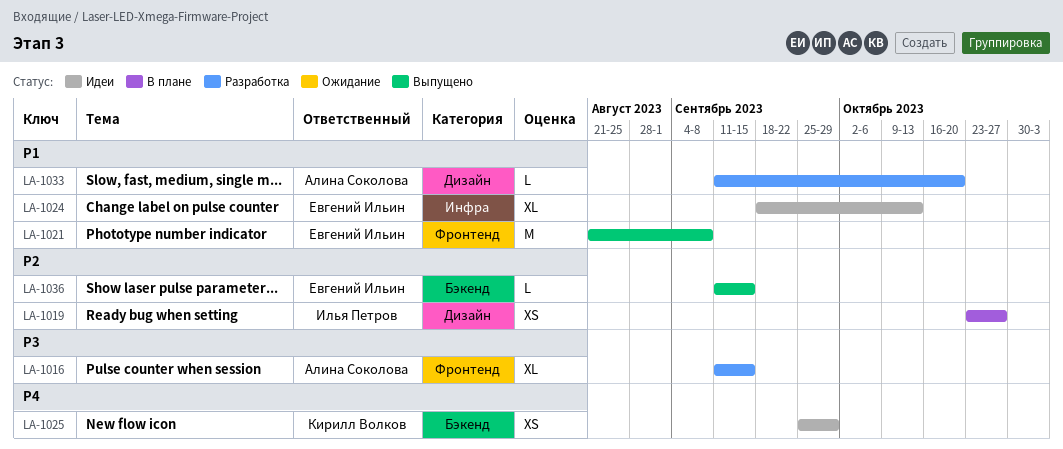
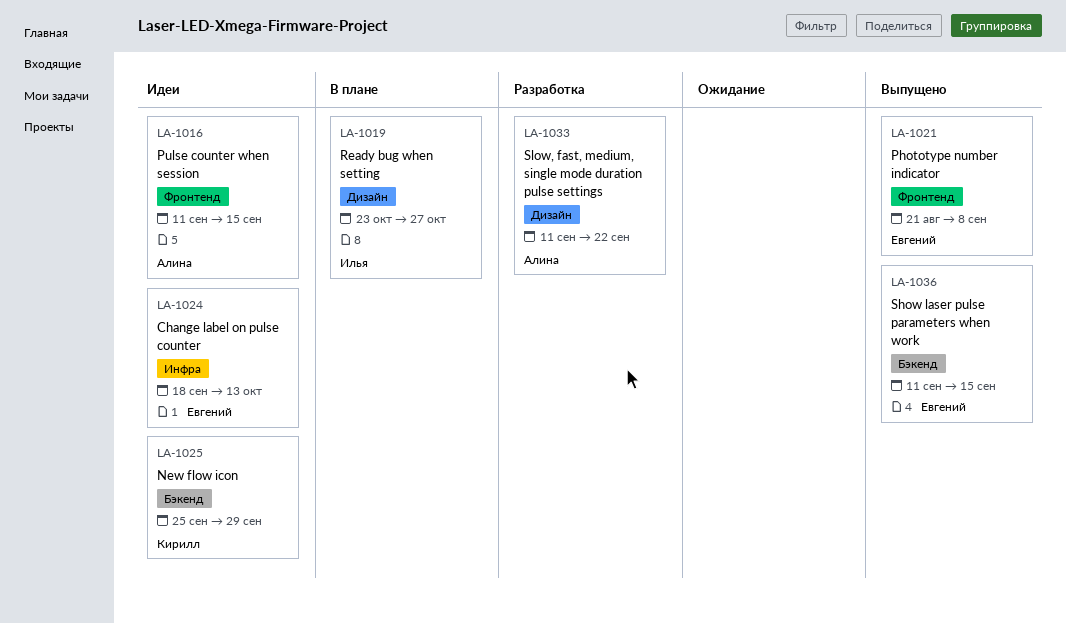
LA-1016, status: Разработка -> Идеи
LA-1033, due: Oct 20 -> Sep 22

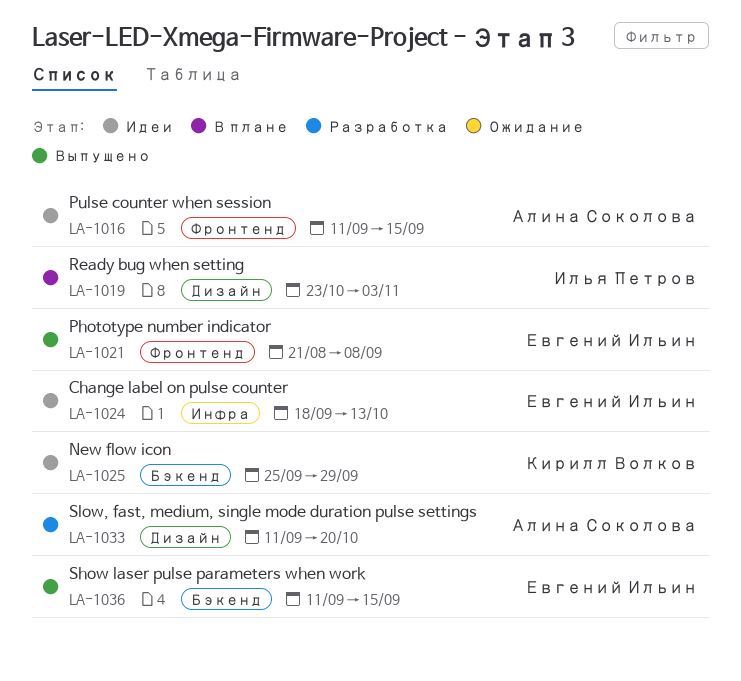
LA-1019, due: Oct 27 -> Nov 3
LA-1033, due: Sep 22 -> Oct 20

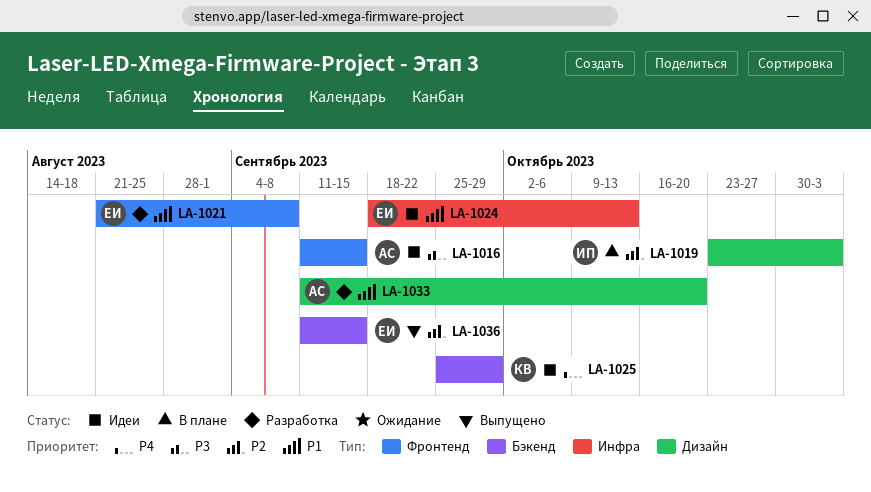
LA-1021, status: Выпущено -> Разработка

